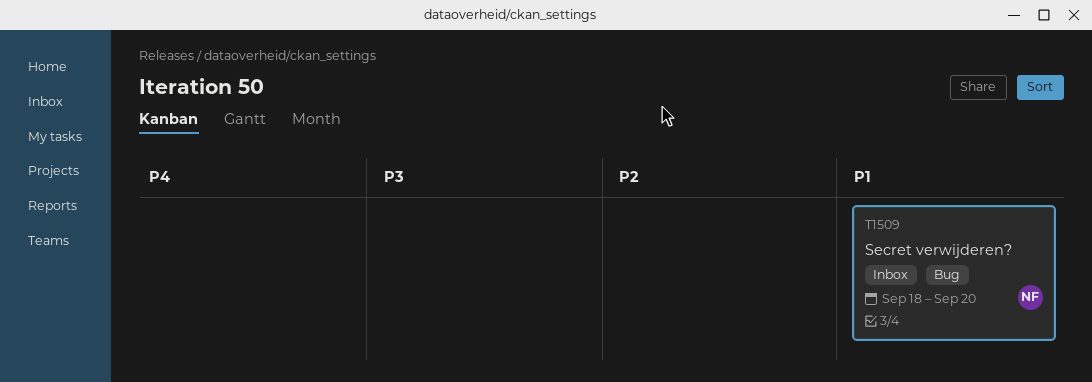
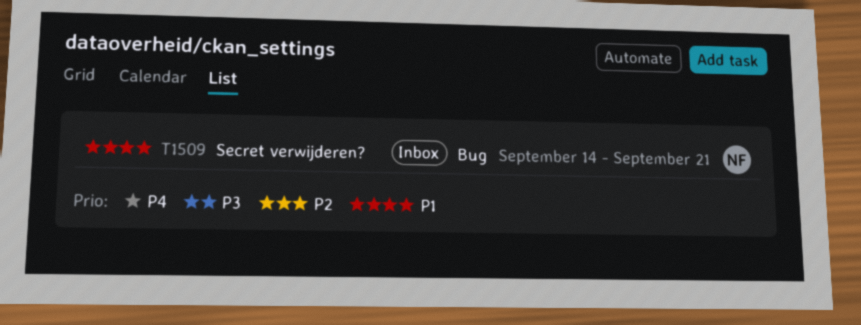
T1509, start: Sep 18 -> Sep 14
T1509, due: Sep 20 -> Sep 21

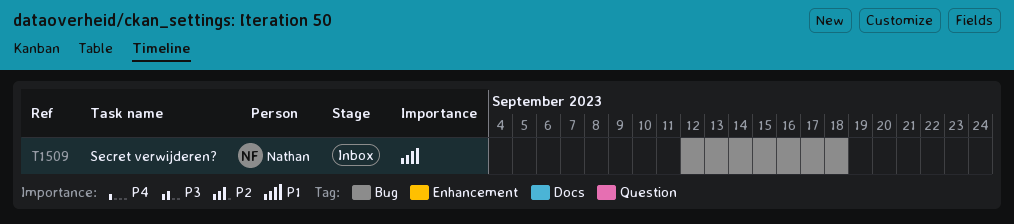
T1509, start: Sep 14 -> Sep 12
T1509, due: Sep 21 -> Sep 18

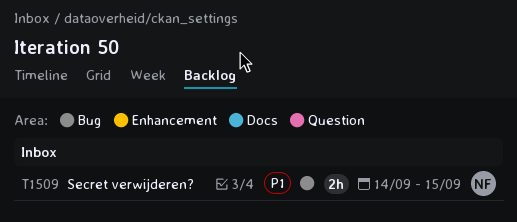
T1509, start: Sep 12 -> Sep 14
T1509, due: Sep 18 -> Sep 15

